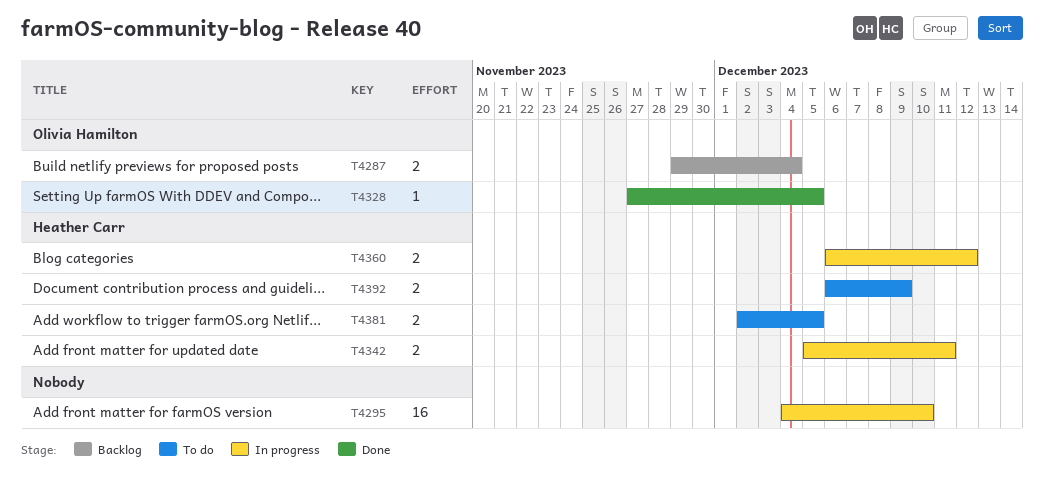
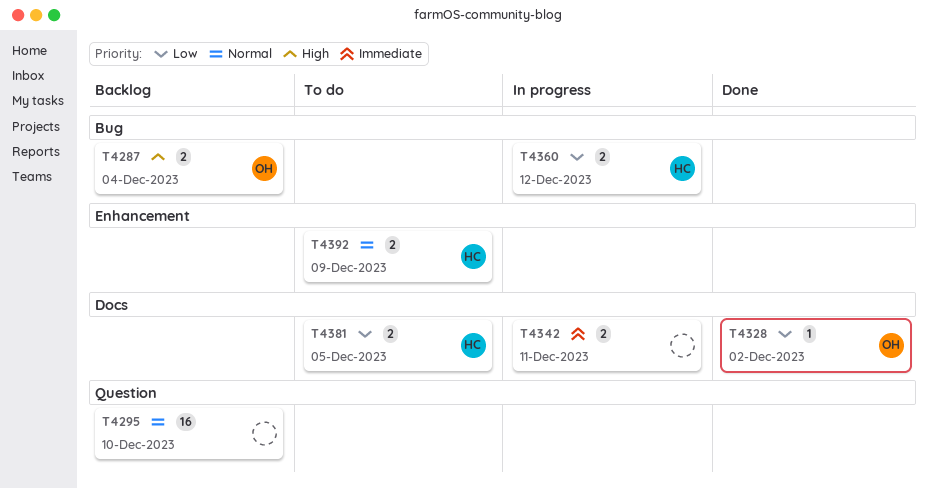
T4295, status: In progress -> Backlog
T4328, due: Dec 5 -> Dec 2
T4342, owner: Heather Carr -> none

